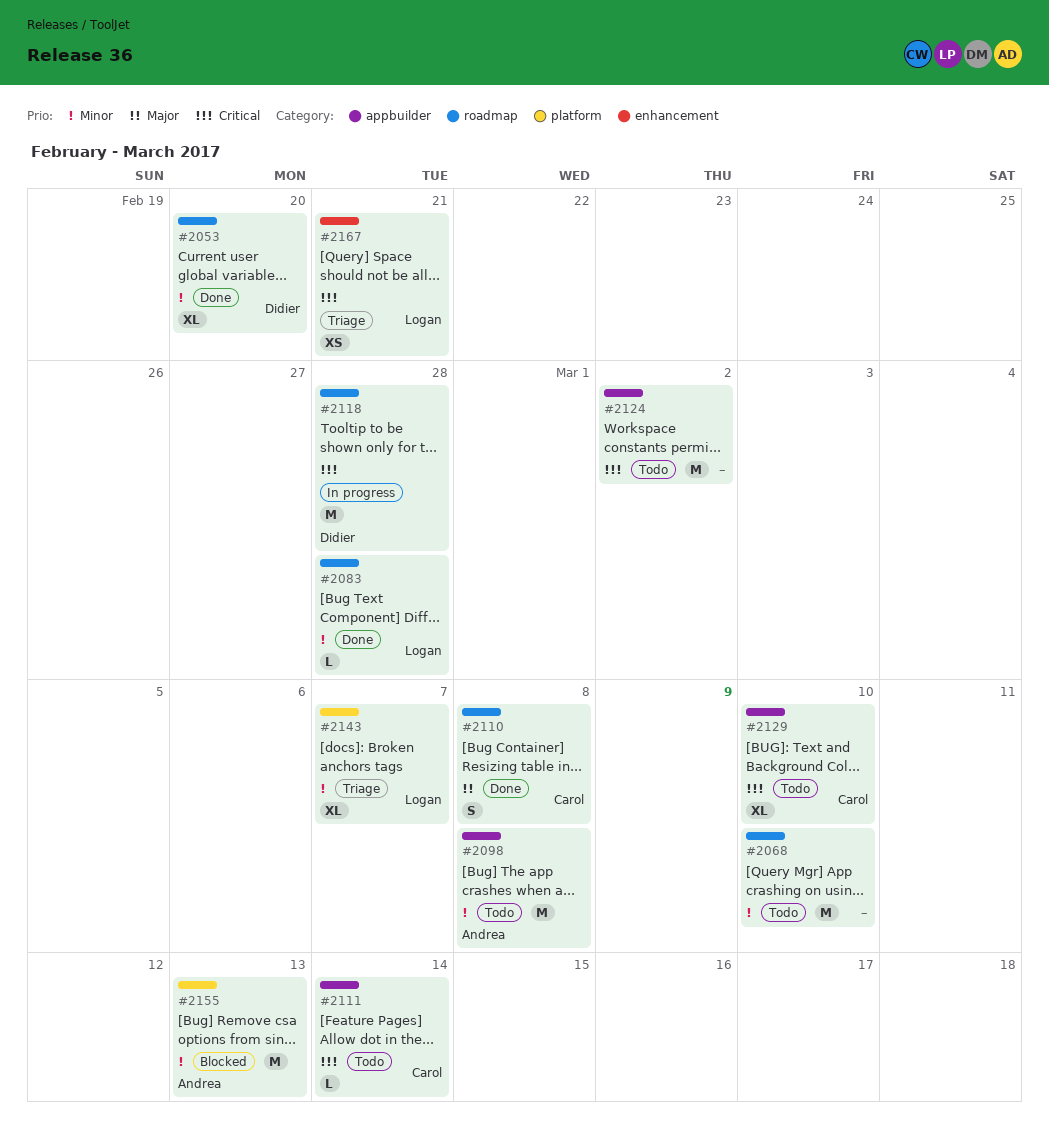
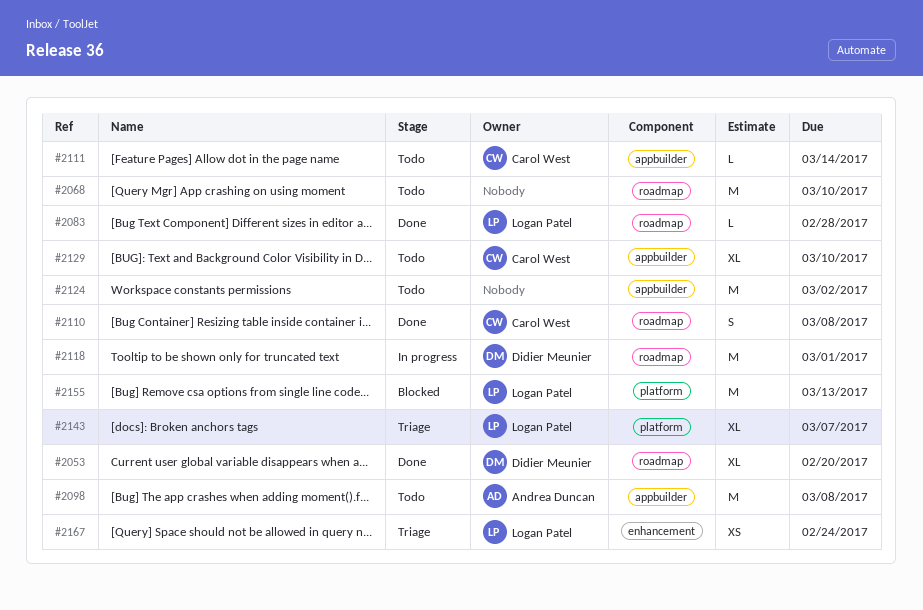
#2118, due: Feb 28 -> Mar 1
#2155, owner: Andrea Duncan -> Logan Patel
#2167, due: Feb 21 -> Feb 24

